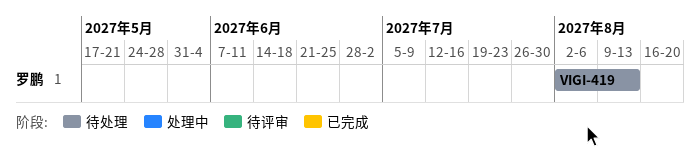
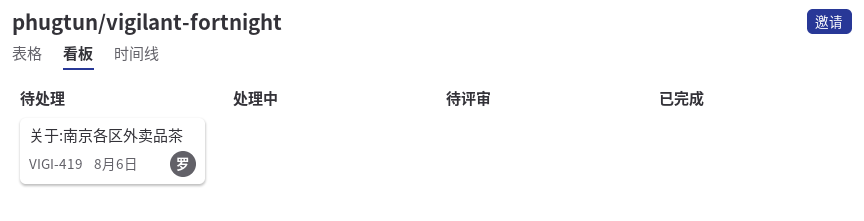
VIGI-419, due: Aug 13 -> Aug 6

